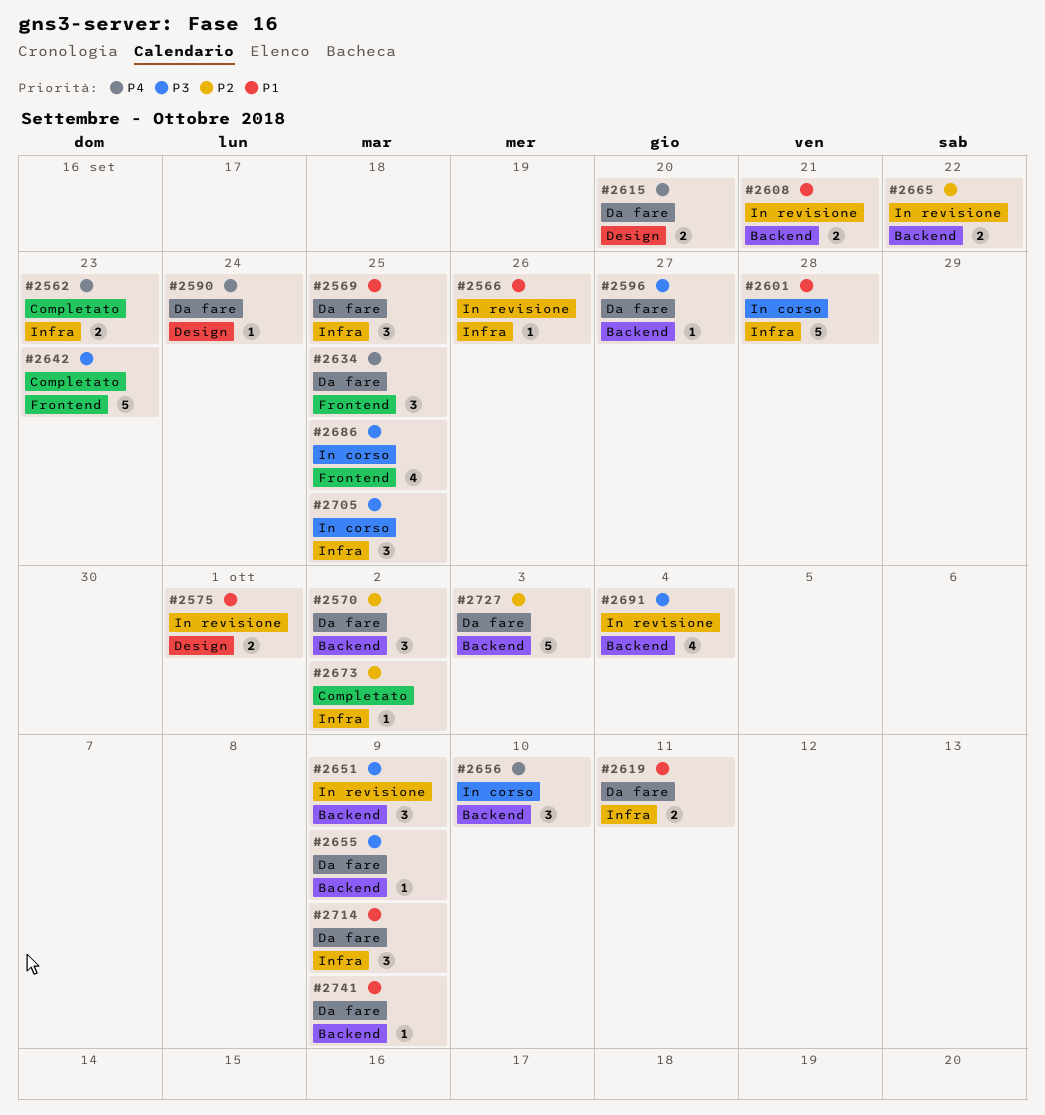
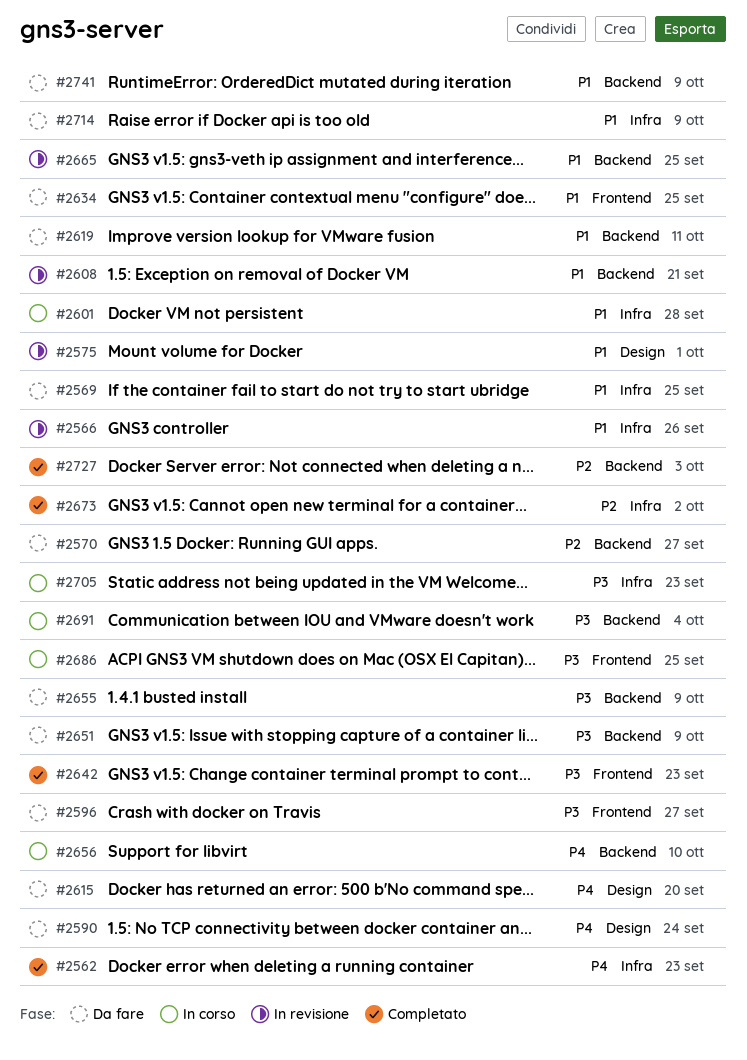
#2570, due: Oct 2 -> Sep 27
#2596, label: Backend -> Frontend
#2619, label: Infra -> Backend
#2634, priority: P4 -> P1
#2651, status: In revisione -> Da fare
#2665, priority: P2 -> P1
#2665, due: Sep 22 -> Sep 25
#2691, status: In revisione -> In corso
#2705, due: Sep 25 -> Sep 23
#2727, status: Da fare -> Completato

